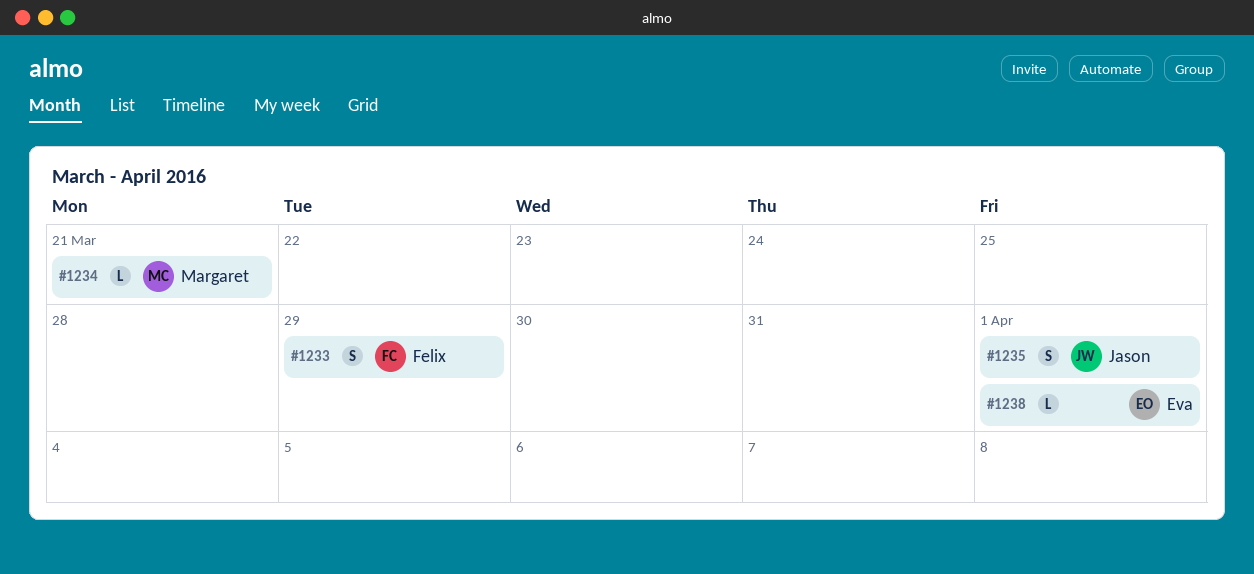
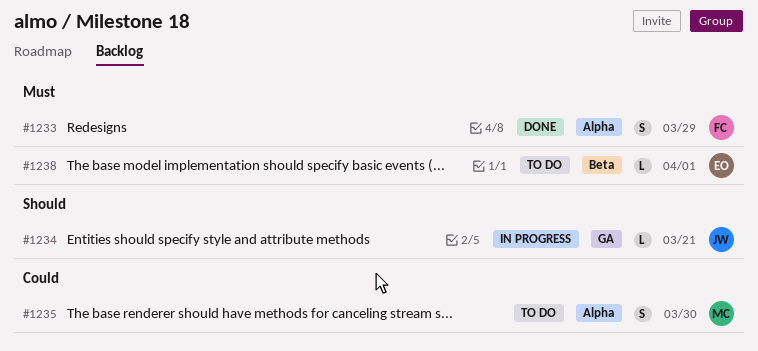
#1234, owner: Margaret -> Jason
#1235, owner: Jason -> Margaret
#1235, due: Apr 1 -> Mar 30

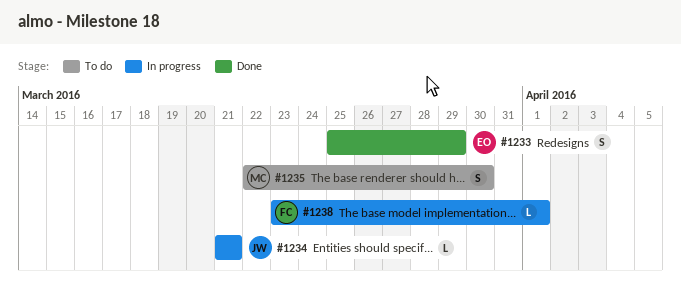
#1233, owner: FC -> EO
#1238, status: To do -> In progress
#1238, owner: EO -> FC

